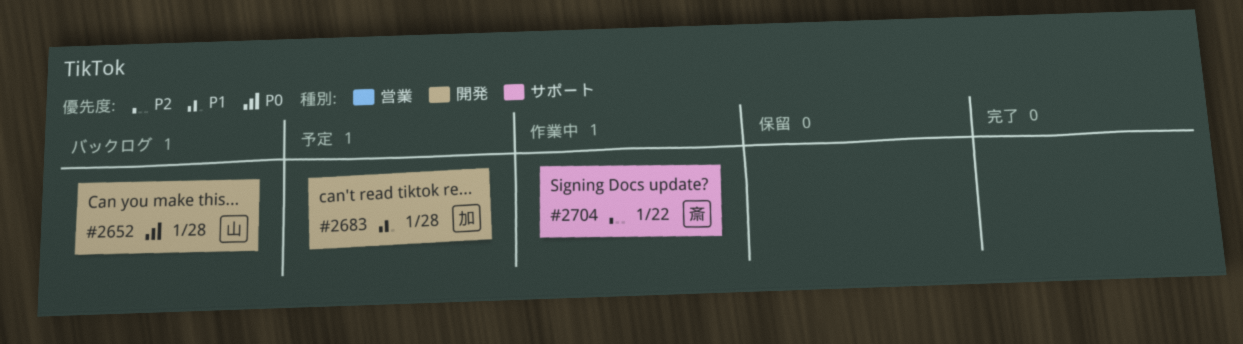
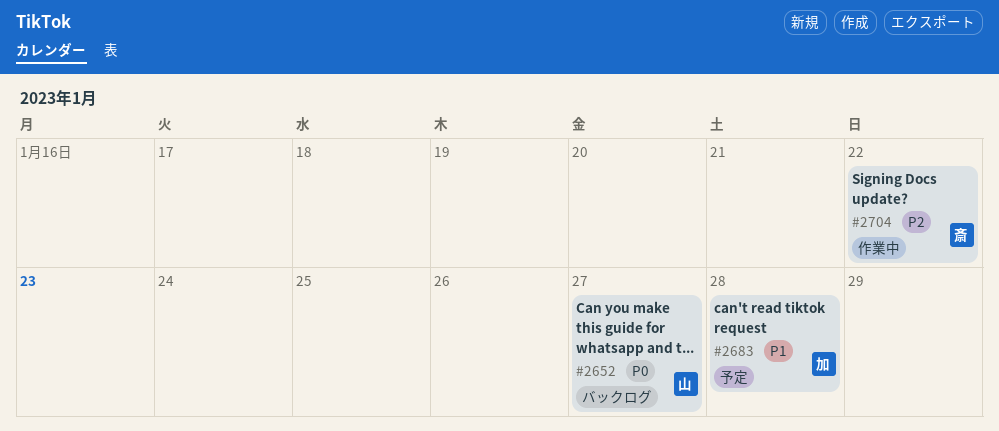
#2652, due: Jan 28 -> Jan 27

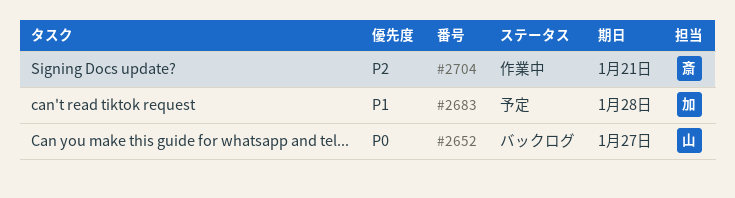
#2704, due: Jan 22 -> Jan 21

